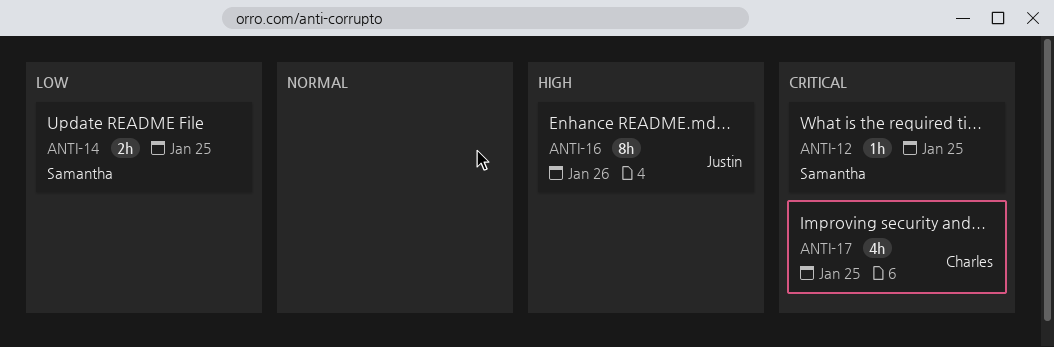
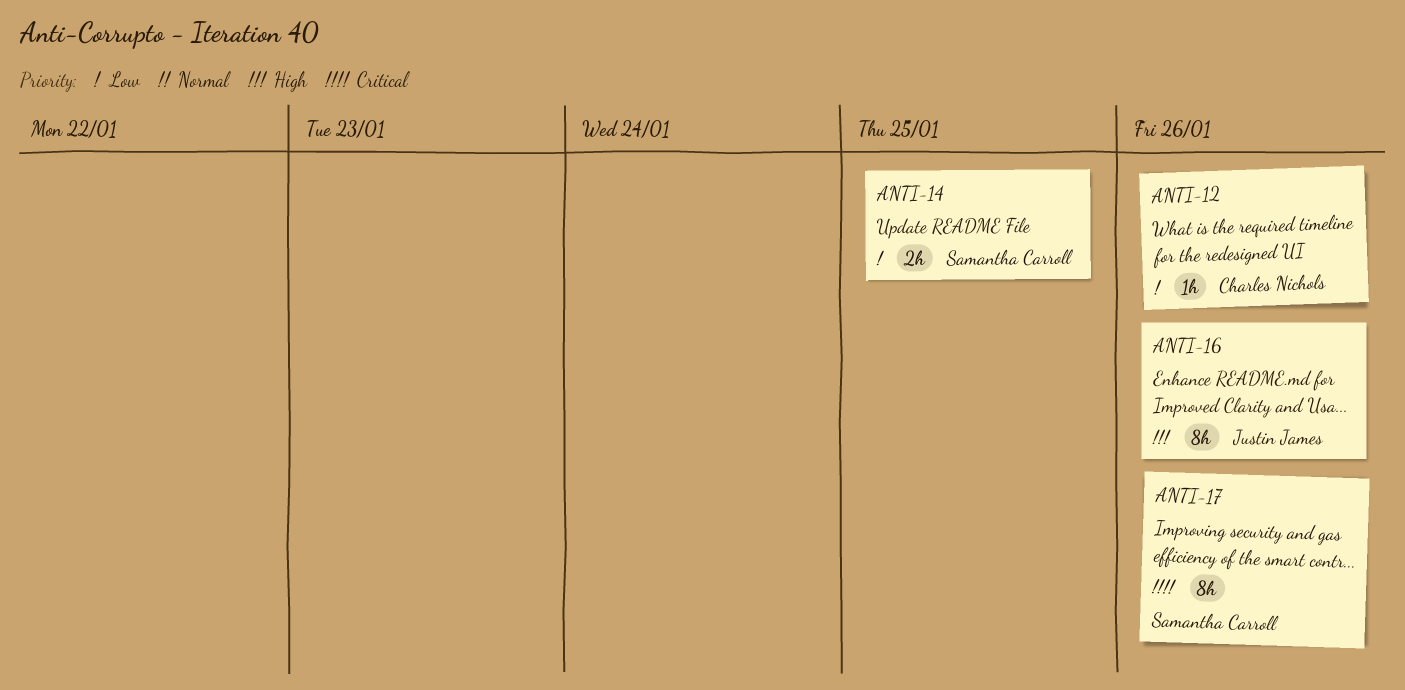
ANTI-12, owner: Samantha Carroll -> Charles Nichols
ANTI-12, priority: Critical -> Low
ANTI-12, due: Jan 25 -> Jan 26
ANTI-17, owner: Charles Nichols -> Samantha Carroll
ANTI-17, estimate: 4h -> 8h
ANTI-17, due: Jan 25 -> Jan 26

